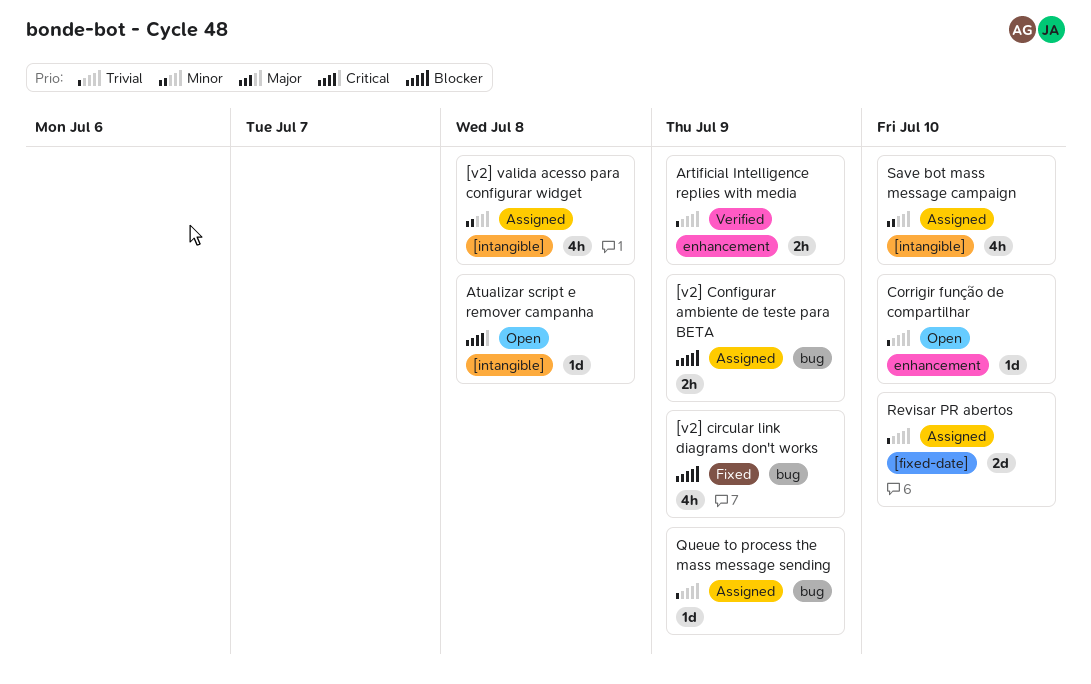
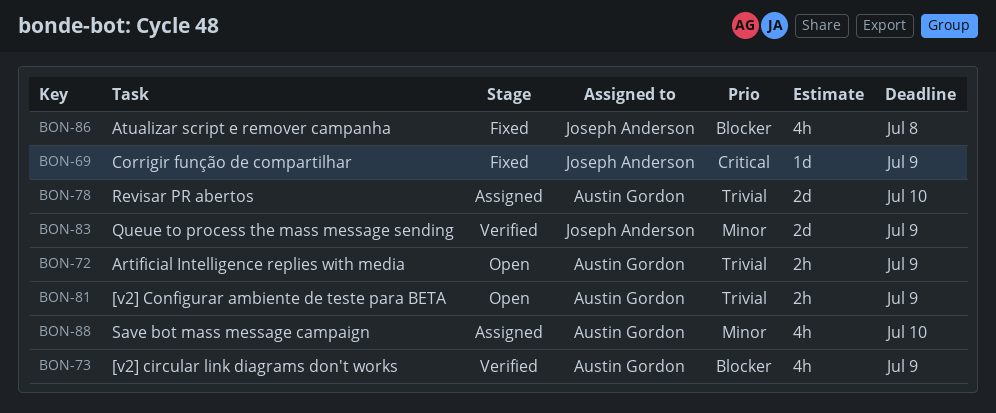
[v2] circular link diagrams don't works, status: Fixed -> Verified
[v2] Configurar ambiente de teste para BETA, status: Assigned -> Open
[v2] Configurar ambiente de teste para BETA, priority: Blocker -> Trivial
[v2] valida acesso para configurar widget: present -> none
Artificial Intelligence replies with media, status: Verified -> Open
Atualizar script e remover campanha, status: Open -> Fixed
Atualizar script e remover campanha, priority: Critical -> Blocker
Atualizar script e remover campanha, estimate: 1d -> 4h
Corrigir função de compartilhar, status: Open -> Fixed
Corrigir função de compartilhar, priority: Trivial -> Critical
Corrigir função de compartilhar, due: Jul 10 -> Jul 9
Queue to process the mass message sending, status: Assigned -> Verified
Queue to process the mass message sending, priority: Trivial -> Minor
Queue to process the mass message sending, estimate: 1d -> 2d

